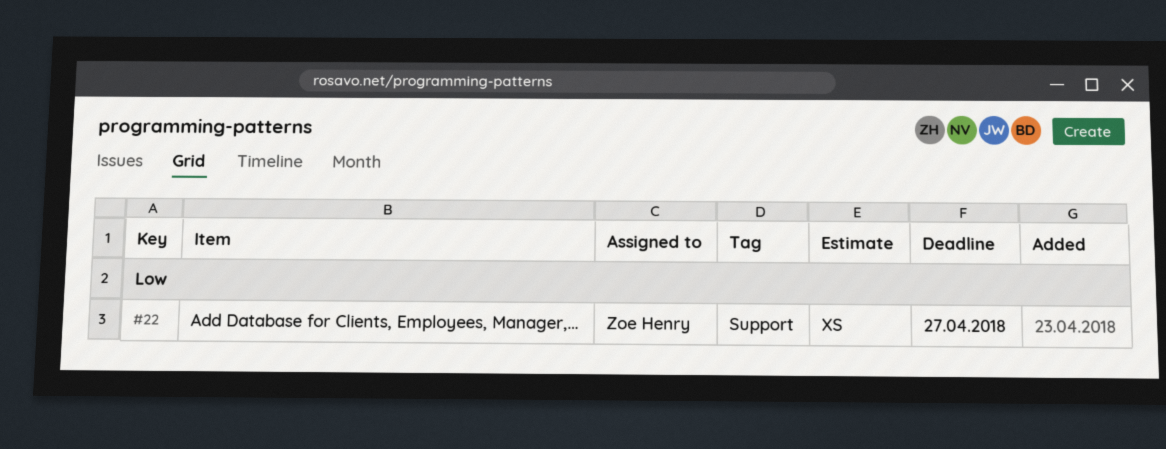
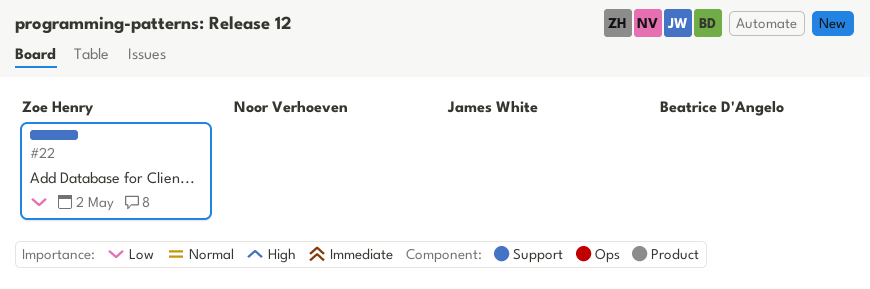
#22, due: Apr 27 -> May 2

